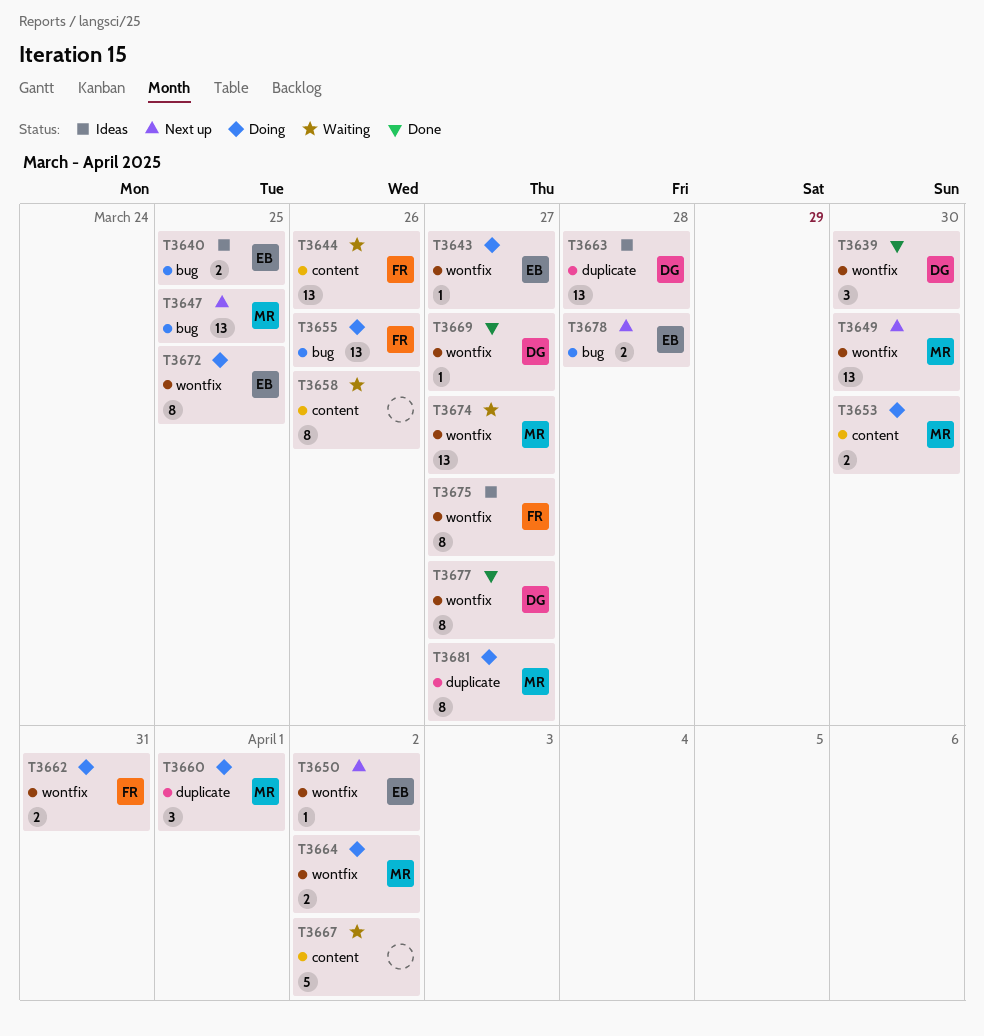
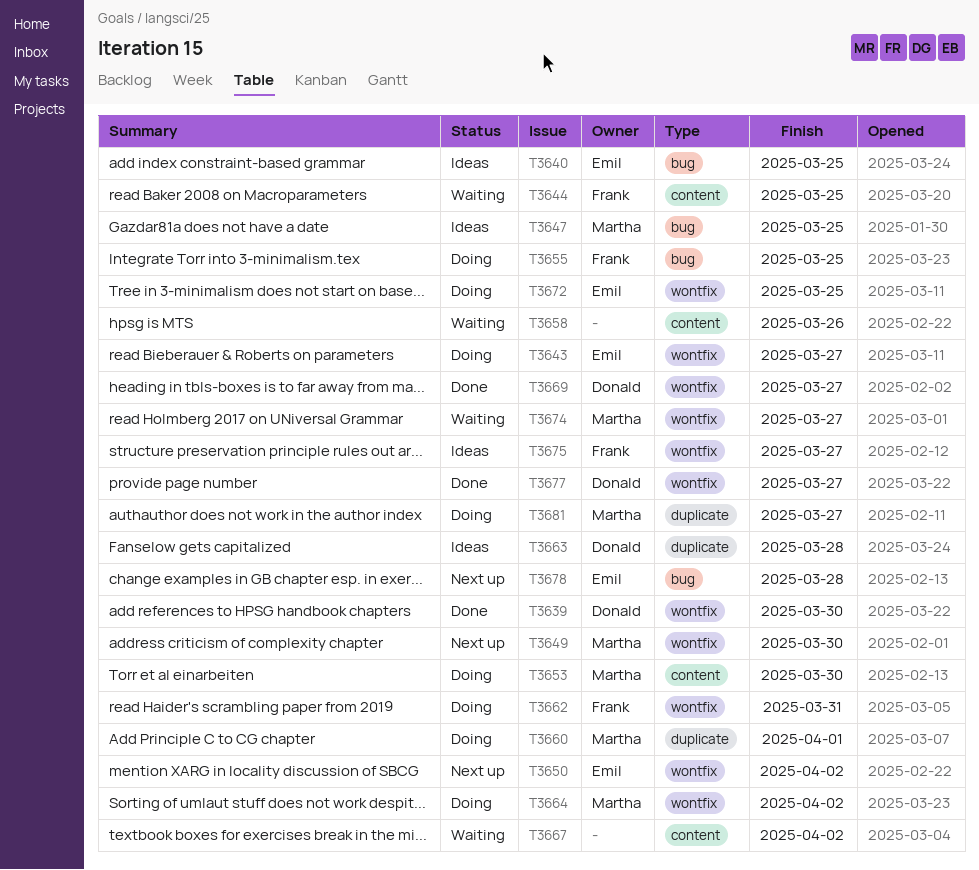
T3644, due: Mar 26 -> Mar 25
T3647, status: Next up -> Ideas
T3655, due: Mar 26 -> Mar 25

